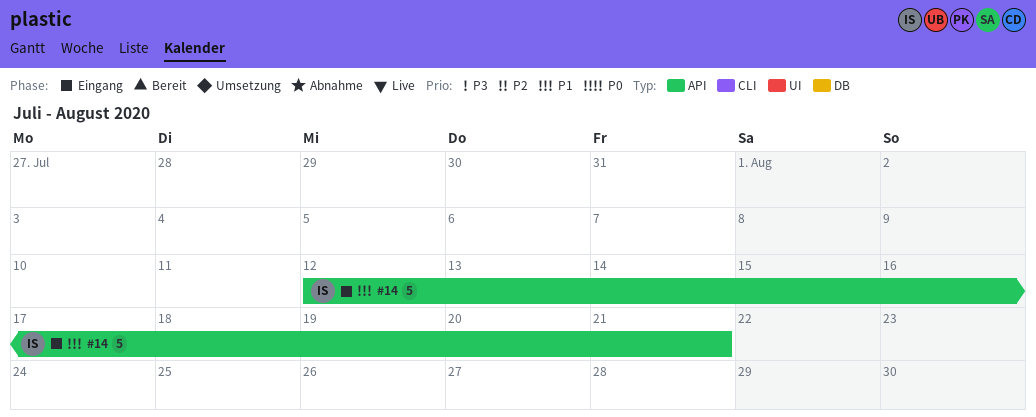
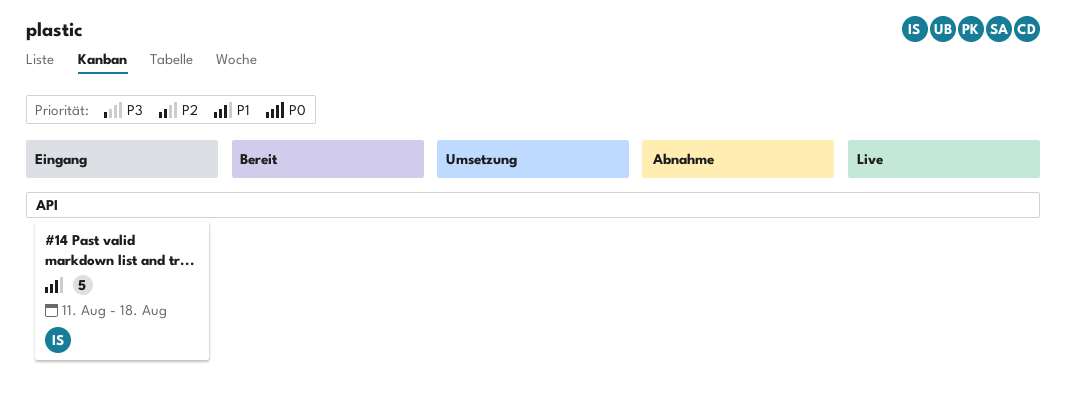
#14, start: Aug 12 -> Aug 11
#14, due: Aug 21 -> Aug 18

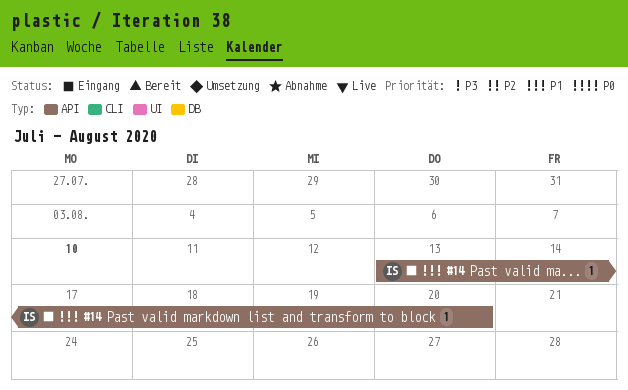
#14, estimate: 5 -> 1
#14, start: Aug 11 -> Aug 13
#14, due: Aug 18 -> Aug 20

